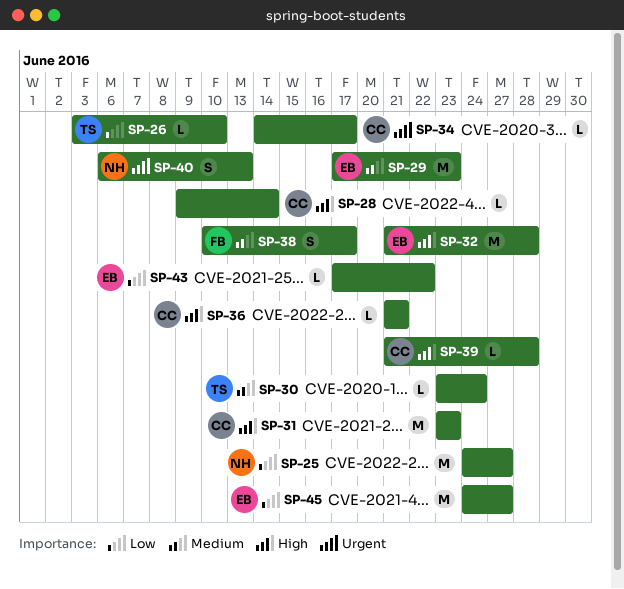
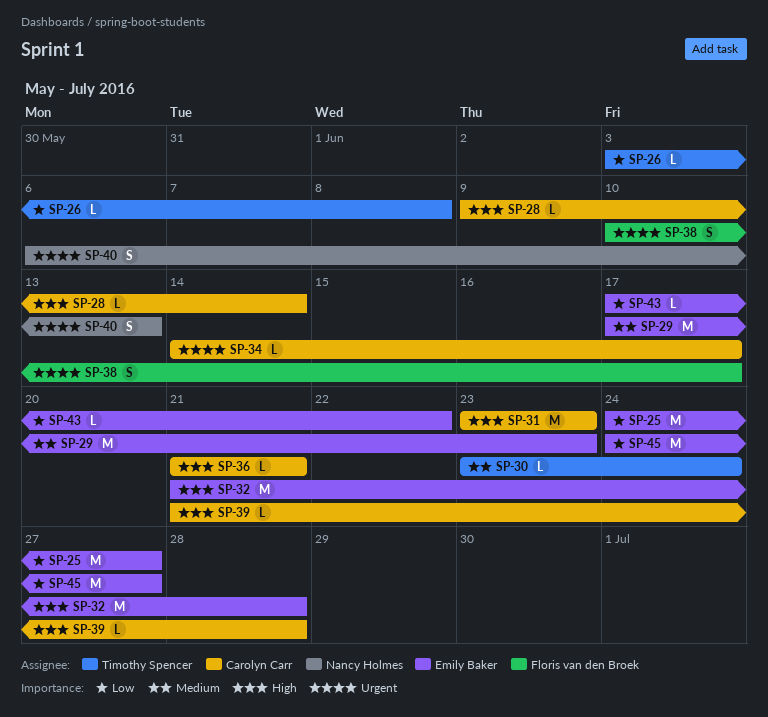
SP-25, owner: Nancy Holmes -> Emily Baker
SP-26, due: Jun 10 -> Jun 8
SP-38, priority: Medium -> Urgent

